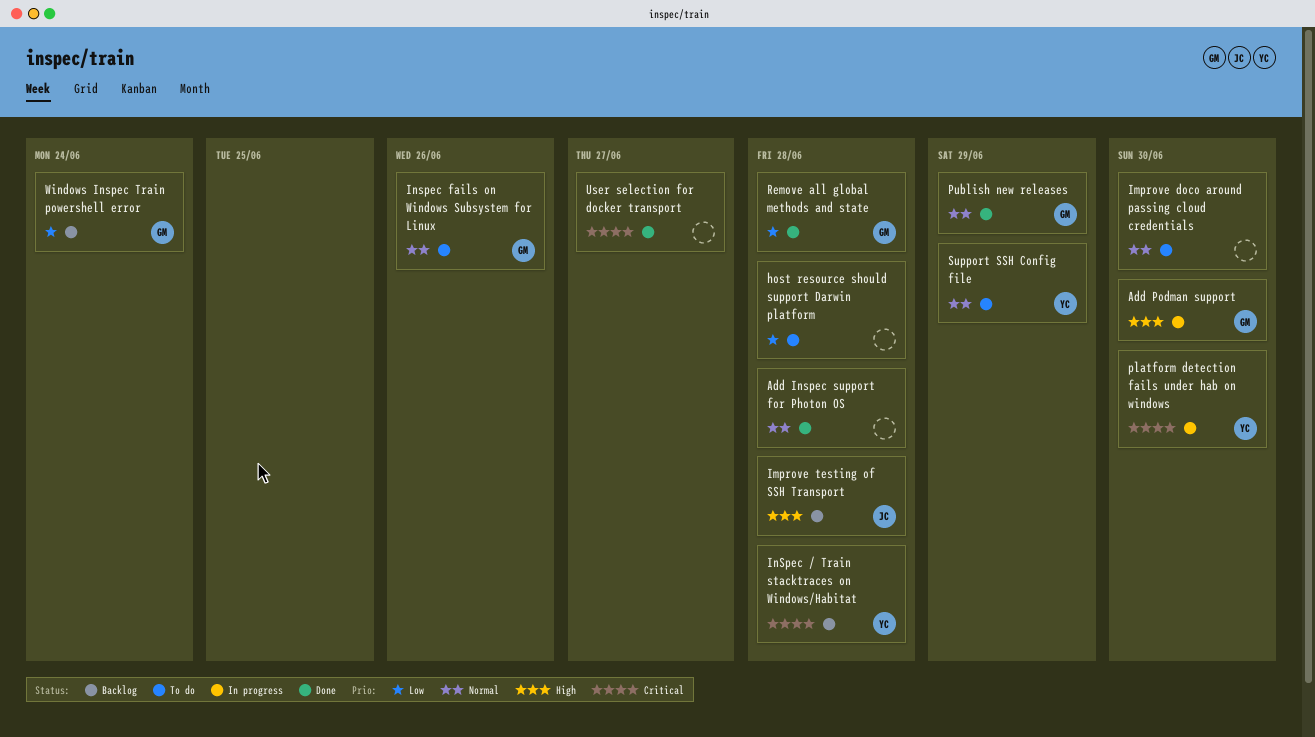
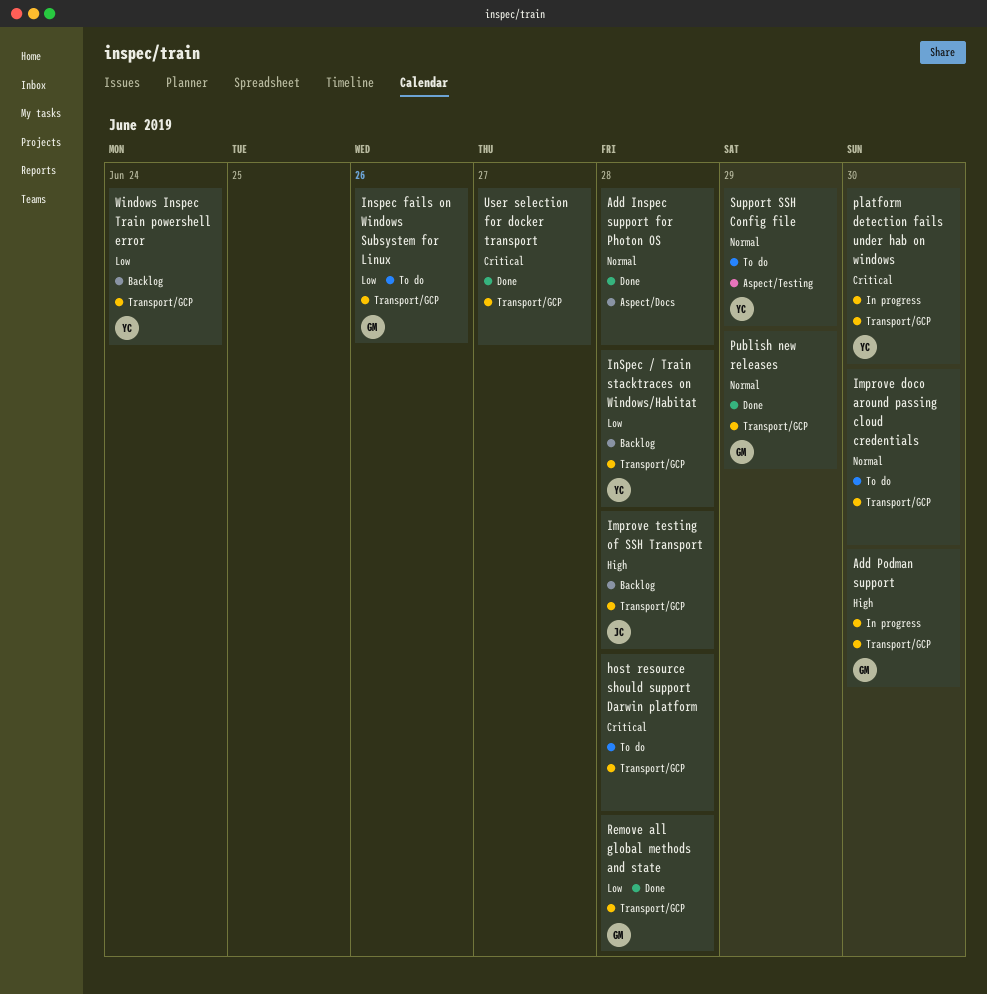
host resource should support Darwin platform, priority: Low -> Critical
InSpec / Train stacktraces on Windows/Habitat, priority: Critical -> Low
Inspec fails on Windows Subsystem for Linux, priority: Normal -> Low
Windows Inspec Train powershell error, owner: GM -> YC

